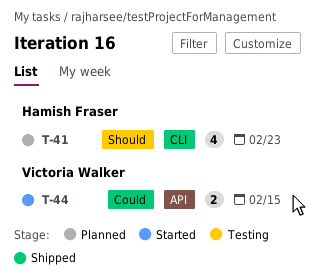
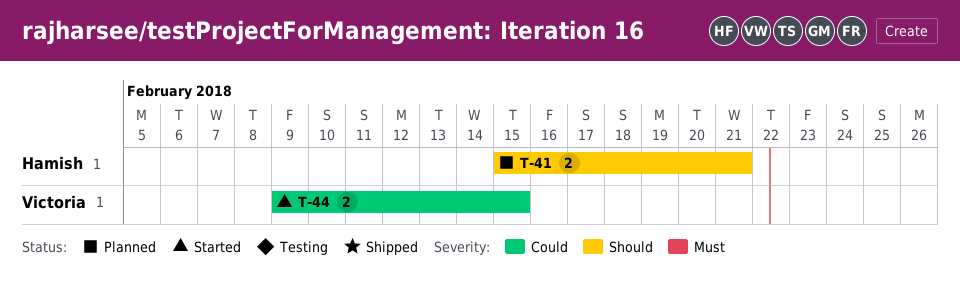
T-41, estimate: 4 -> 2
T-41, due: Feb 23 -> Feb 21

